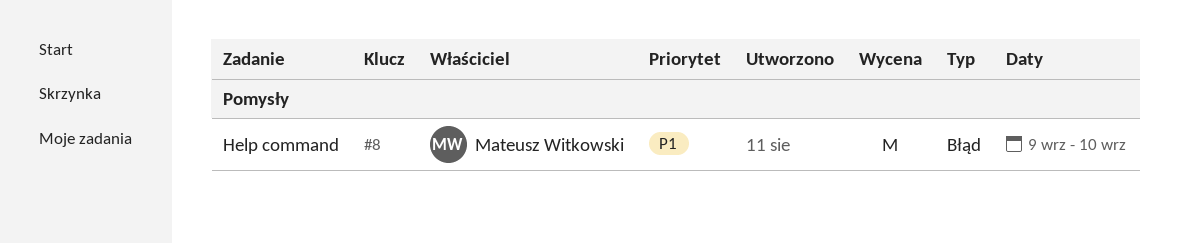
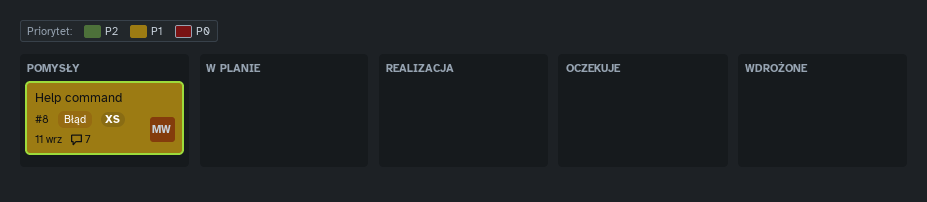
#8, estimate: M -> XS
#8, due: Sep 10 -> Sep 11

